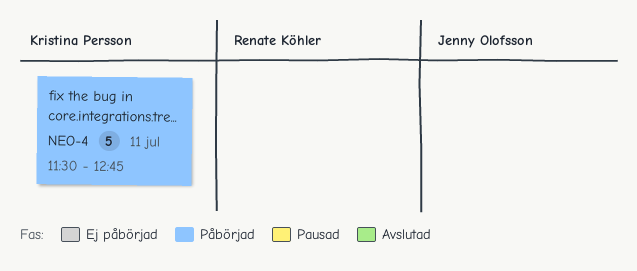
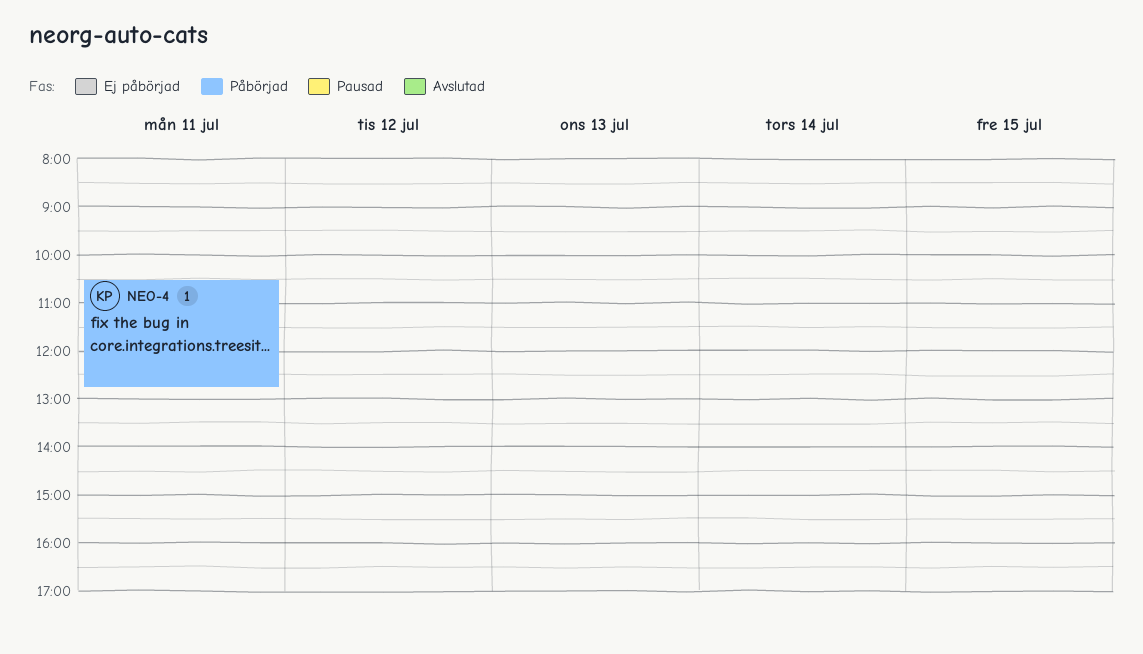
NEO-4, estimate: 5 -> 1
NEO-4, begins: 11:30 -> 10:30

